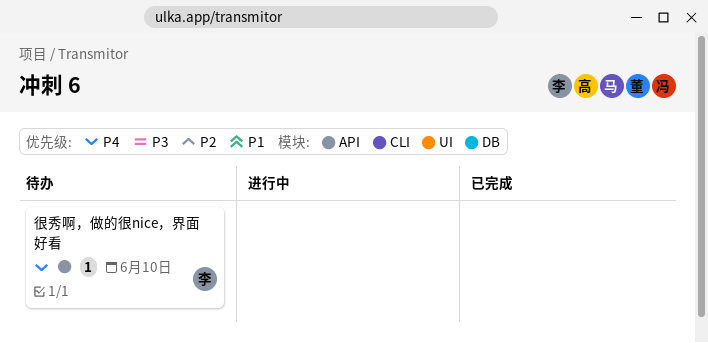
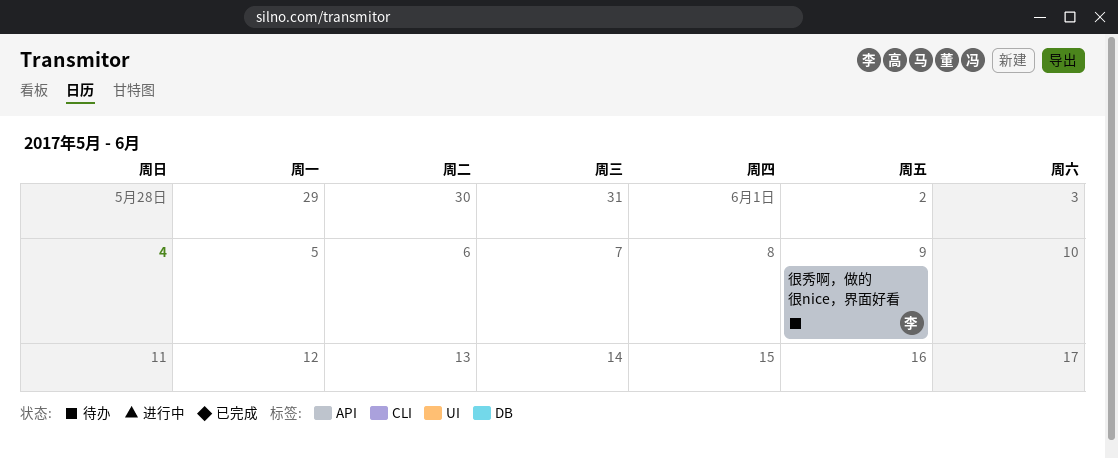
很秀啊，做的很nice，界面好看, due: Jun 10 -> Jun 9

